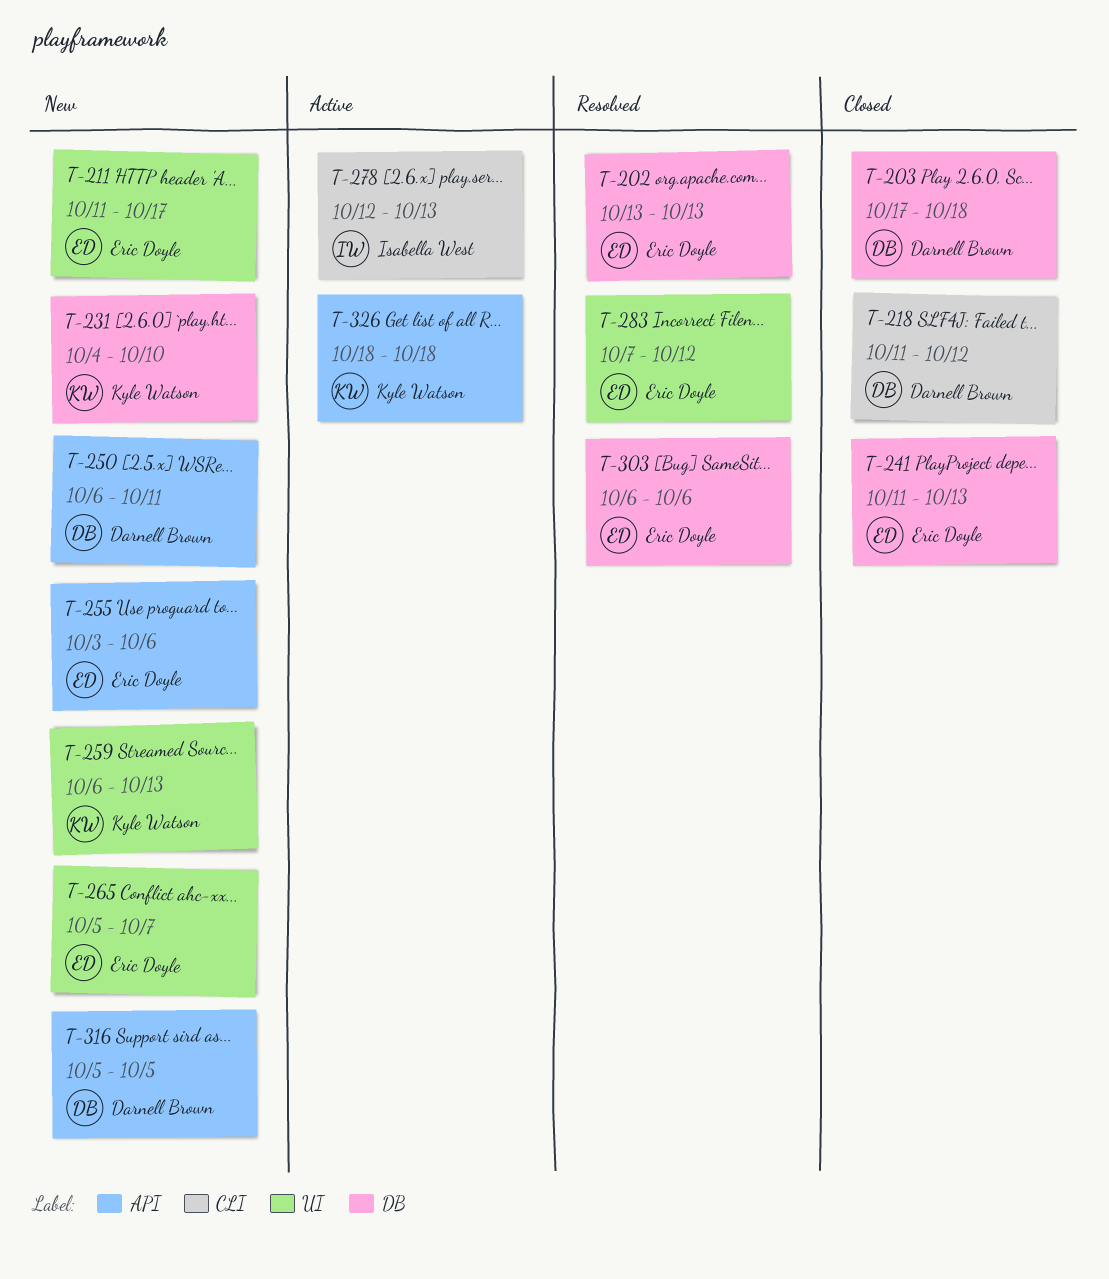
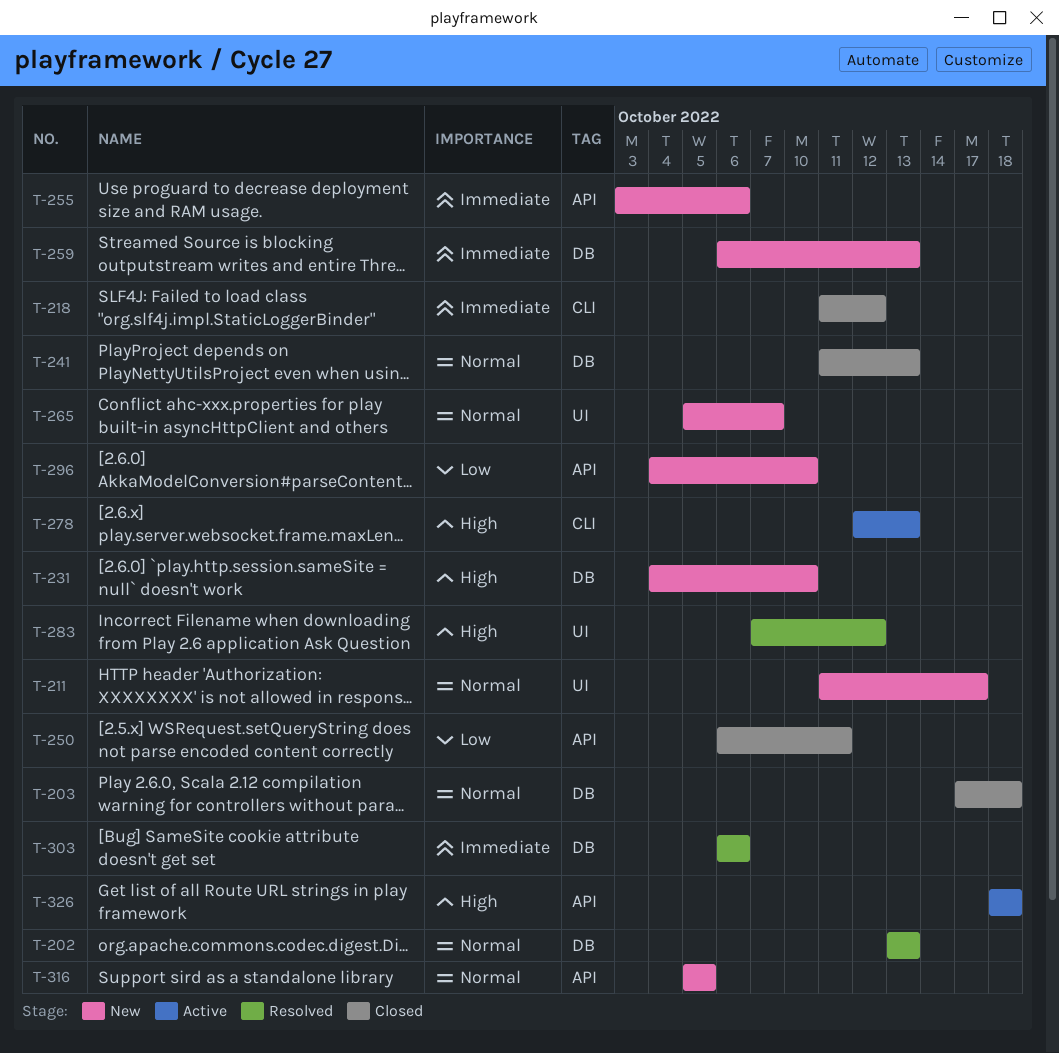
T-250, status: New -> Closed
T-259, label: UI -> DB
T-296: none -> present

